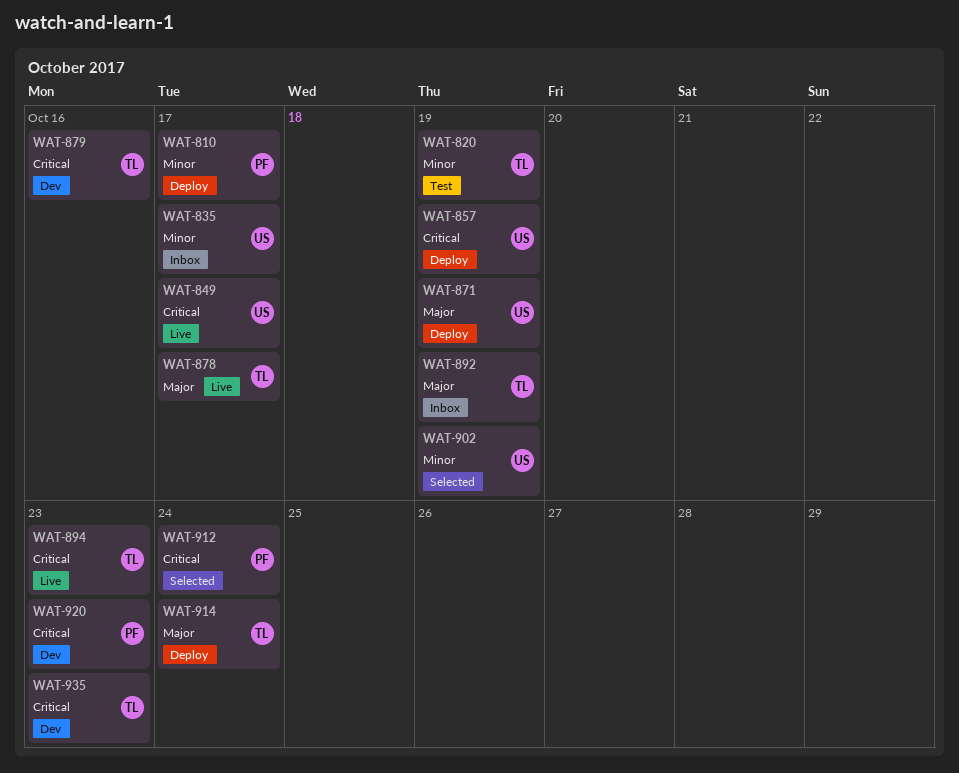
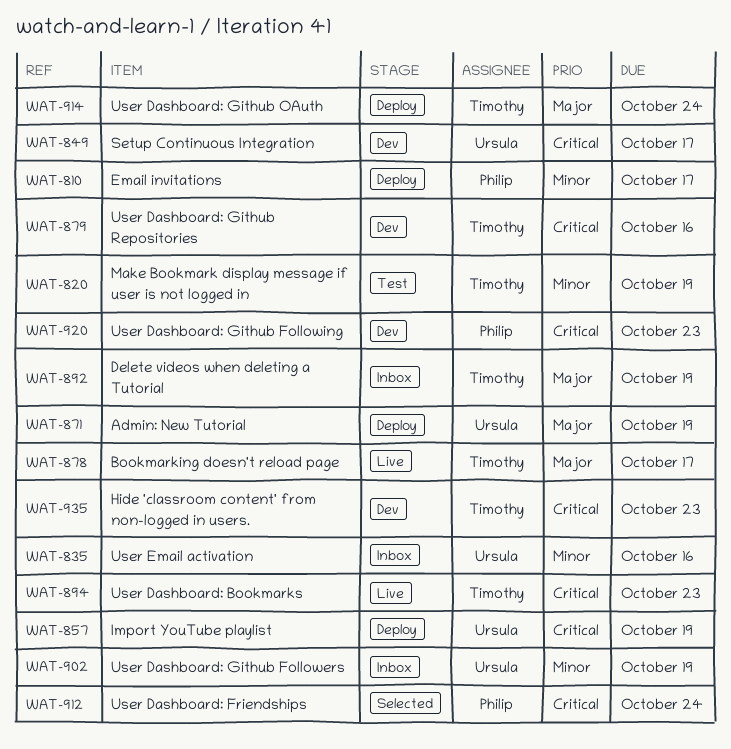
WAT-835, due: Oct 17 -> Oct 16
WAT-849, status: Live -> Dev
WAT-902, status: Selected -> Inbox

